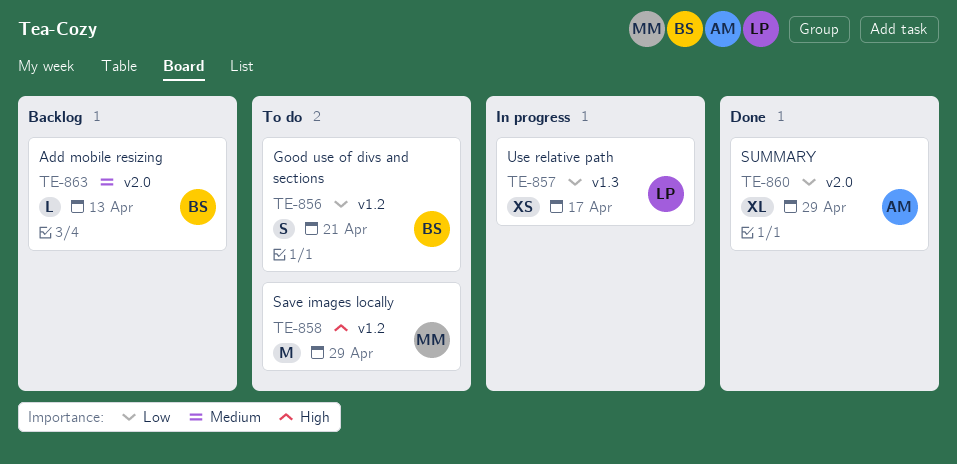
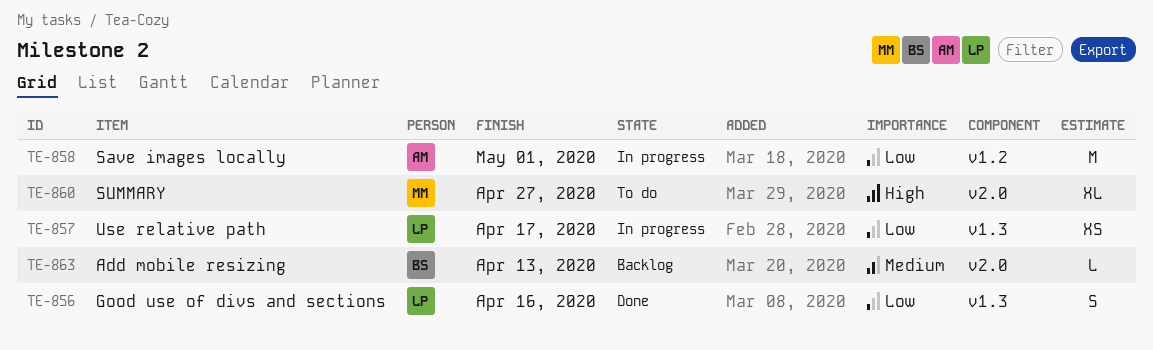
TE-856, status: To do -> Done
TE-856, owner: BS -> LP
TE-856, label: v1.2 -> v1.3
TE-856, due: Apr 21 -> Apr 16
TE-858, status: To do -> In progress
TE-858, owner: MM -> AM
TE-858, priority: High -> Low
TE-858, due: Apr 29 -> May 1
TE-860, status: Done -> To do
TE-860, owner: AM -> MM
TE-860, priority: Low -> High
TE-860, due: Apr 29 -> Apr 27

